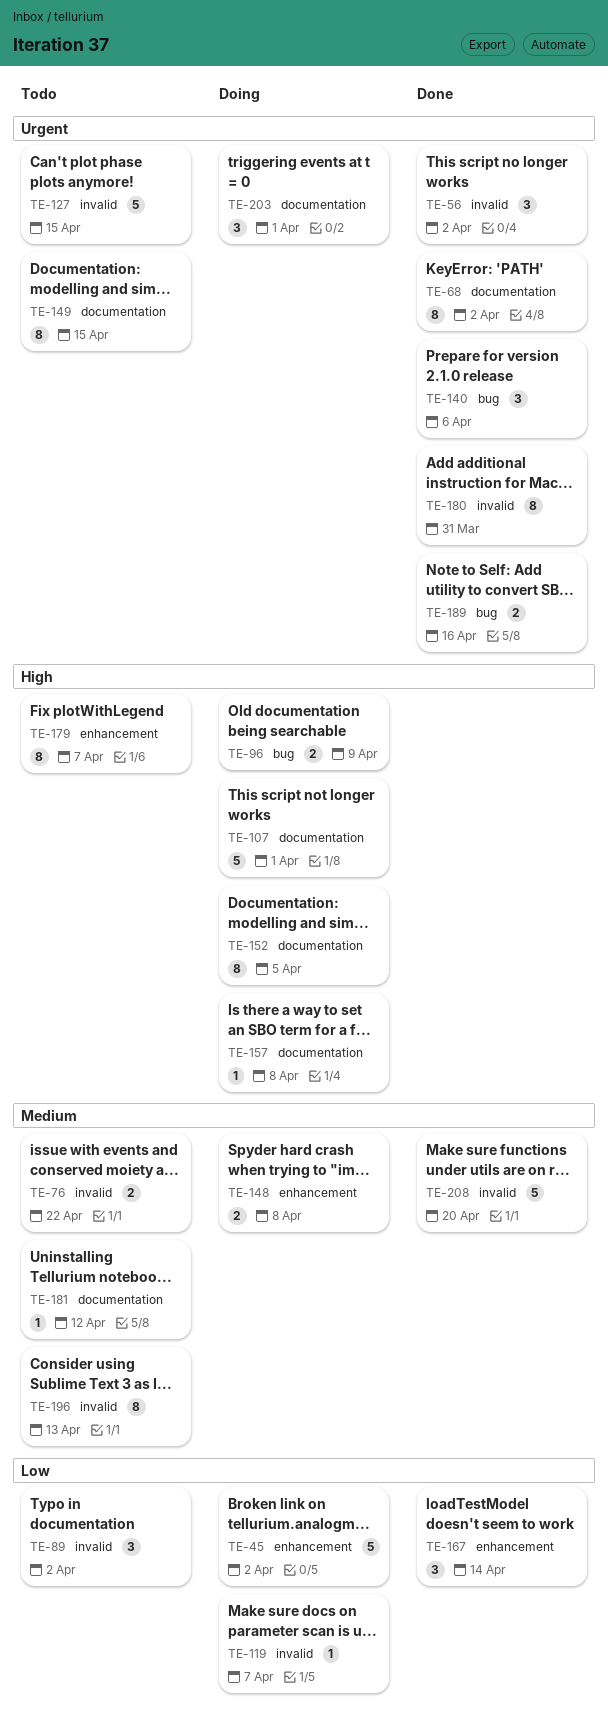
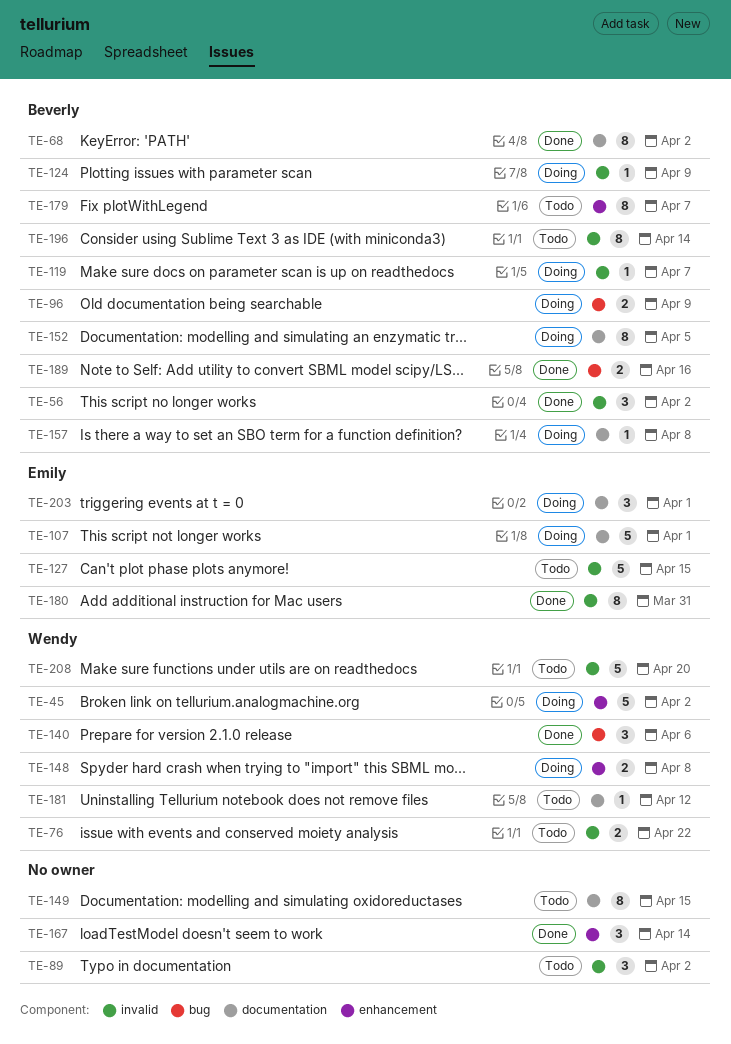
TE-124: none -> present
TE-196, due: Apr 13 -> Apr 14
TE-208, status: Done -> Todo

